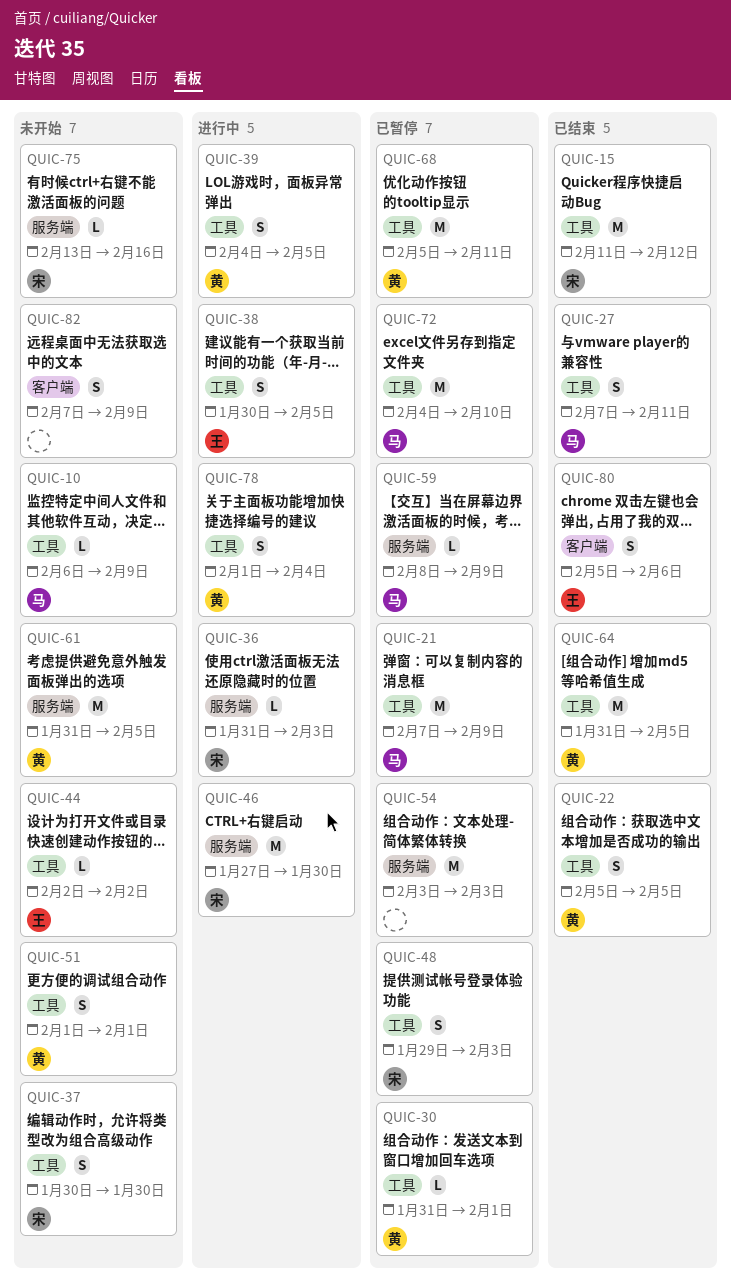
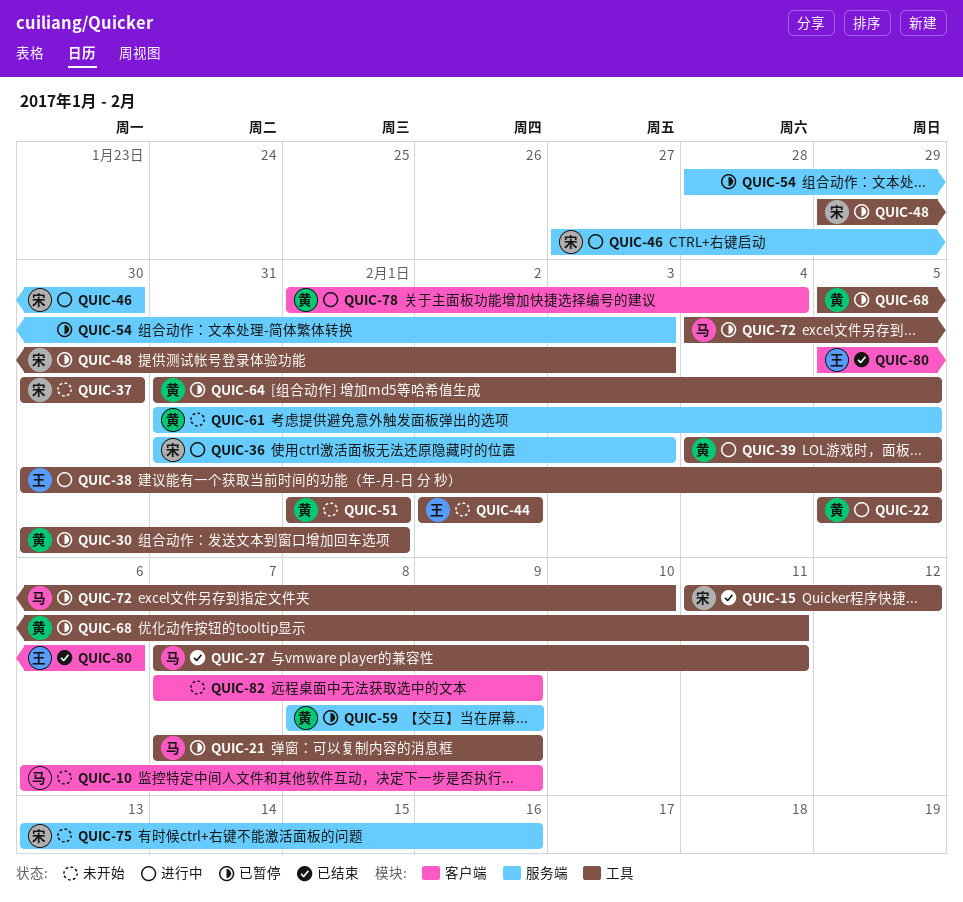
QUIC-10, label: 工具 -> 客户端
QUIC-22, status: 已结束 -> 进行中
QUIC-30, start: Jan 31 -> Jan 30
QUIC-54, start: Feb 3 -> Jan 28
QUIC-59, owner: 马 -> 黄
QUIC-64, status: 已结束 -> 已暂停
QUIC-78, label: 工具 -> 客户端

